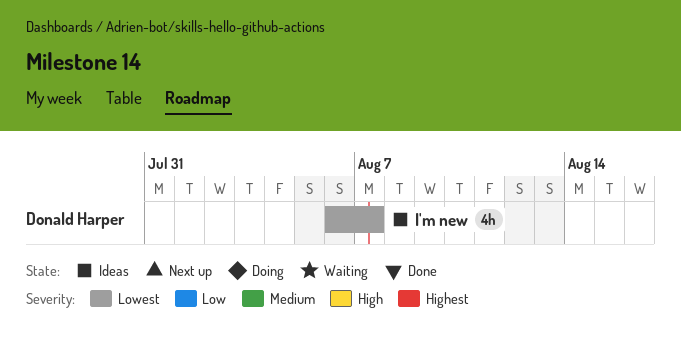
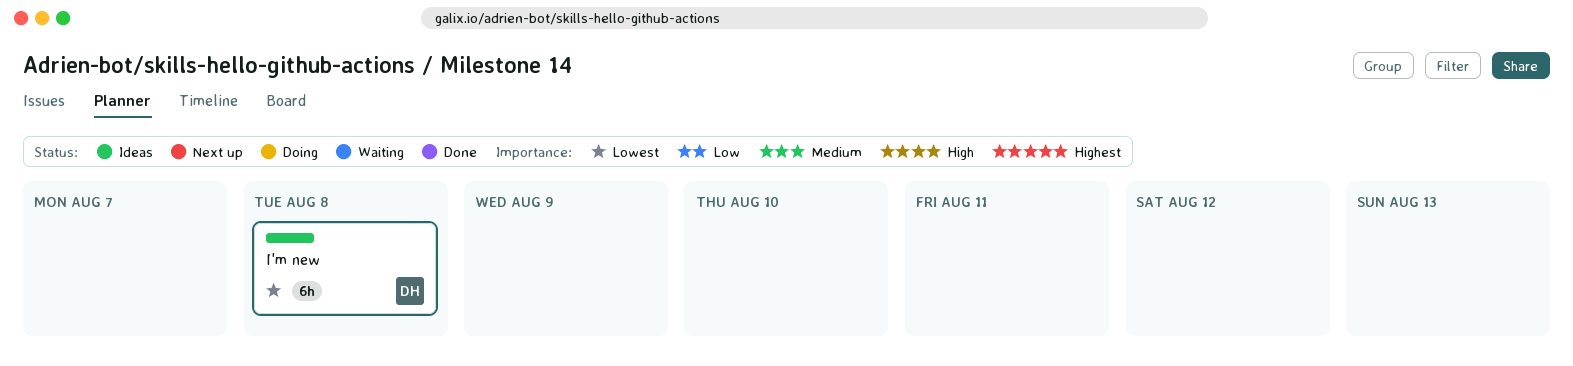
I'm new, estimate: 4h -> 6h
I'm new, due: Aug 7 -> Aug 8

